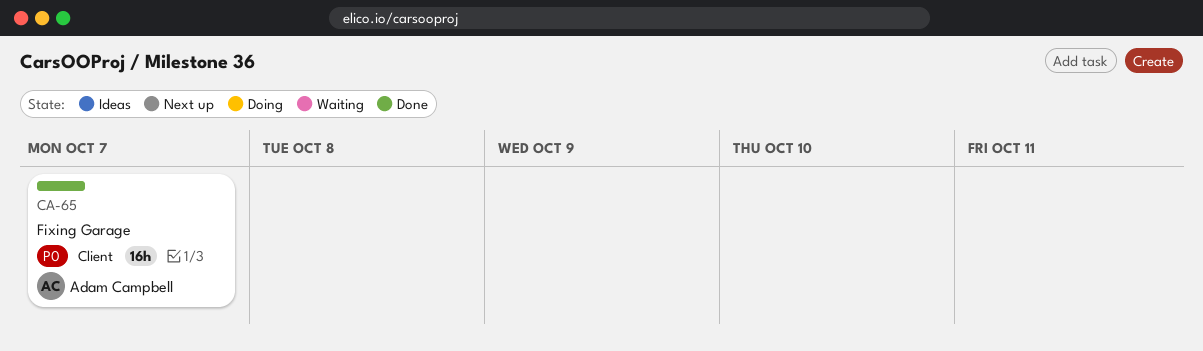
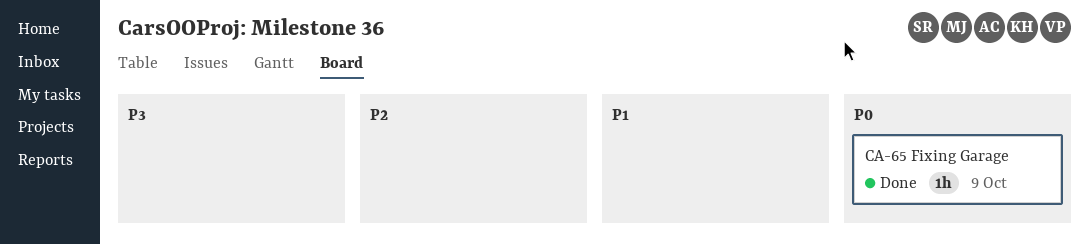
CA-65, estimate: 16h -> 1h
CA-65, due: Oct 7 -> Oct 9

